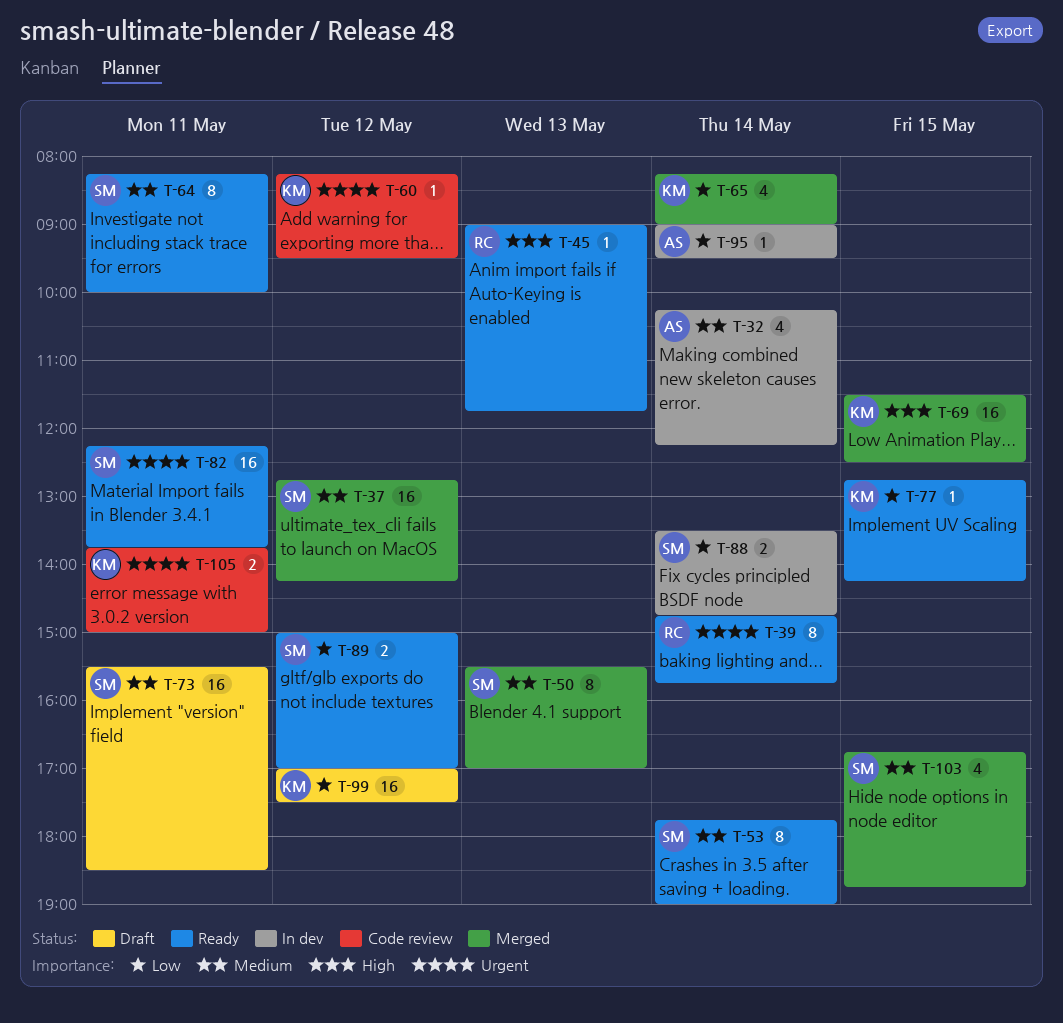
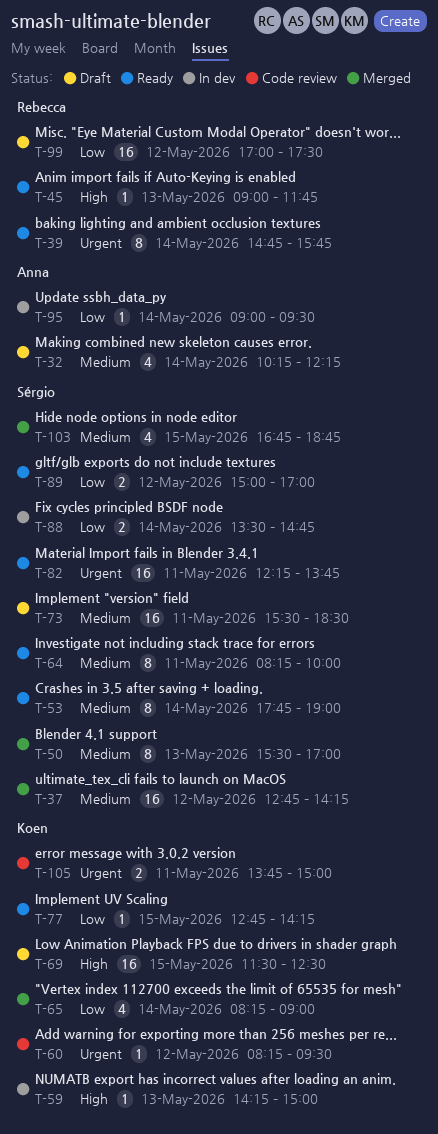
T-32, status: In dev -> Draft
T-59: none -> present
T-69, status: Merged -> Draft
T-99, owner: Koen -> Rebecca

